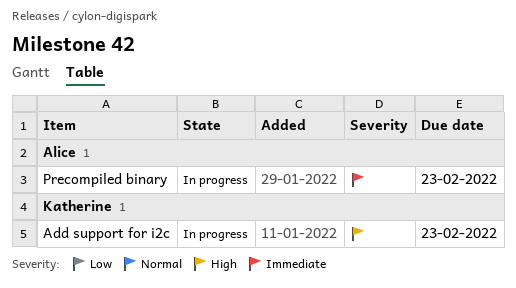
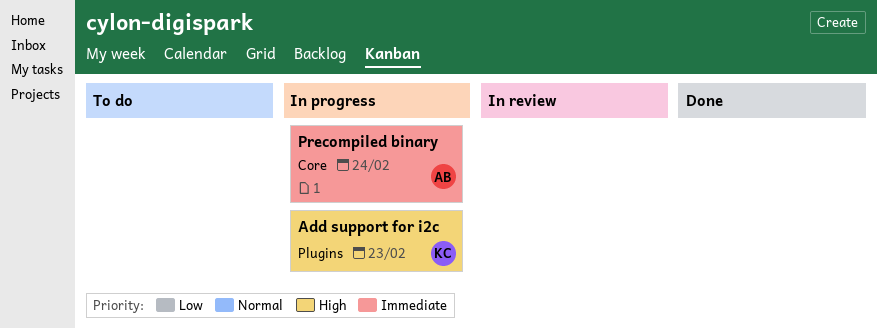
Precompiled binary, due: Feb 23 -> Feb 24

